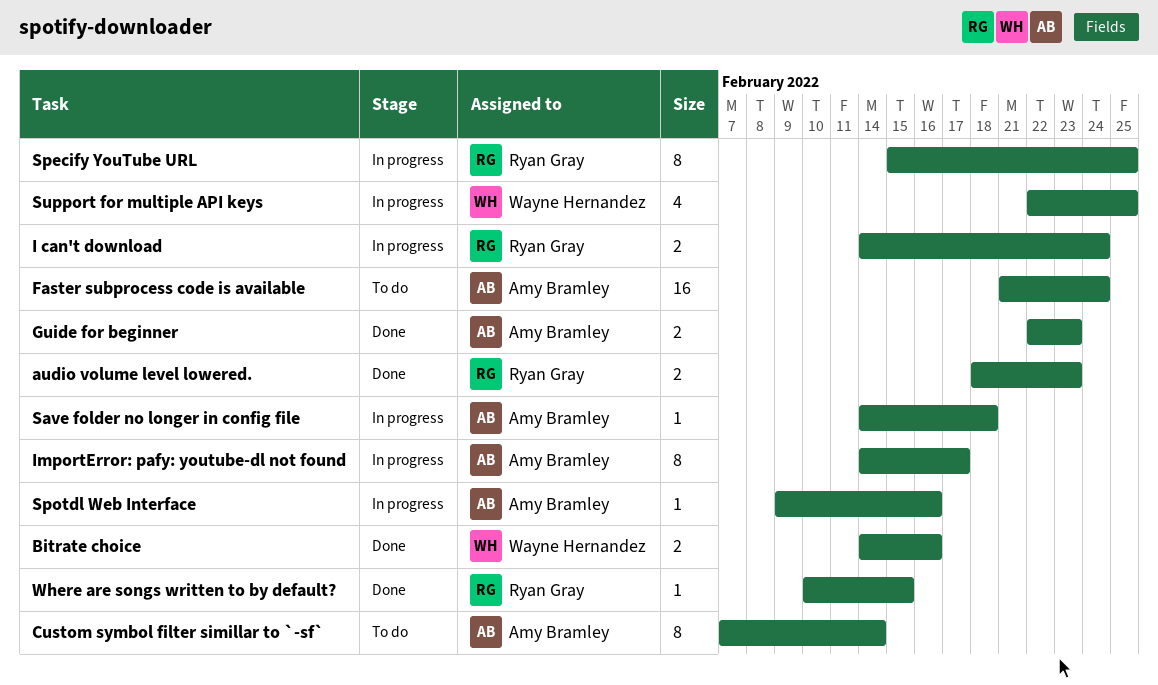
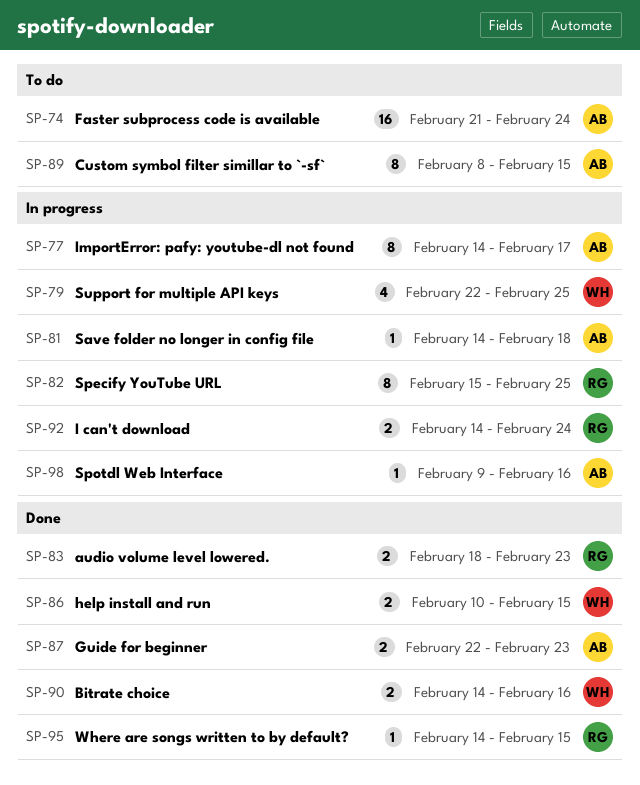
Custom symbol filter simillar to `-sf`, start: Feb 7 -> Feb 8
Custom symbol filter simillar to `-sf`, due: Feb 14 -> Feb 15
help install and run: none -> present
Where are songs written to by default?, start: Feb 10 -> Feb 14

